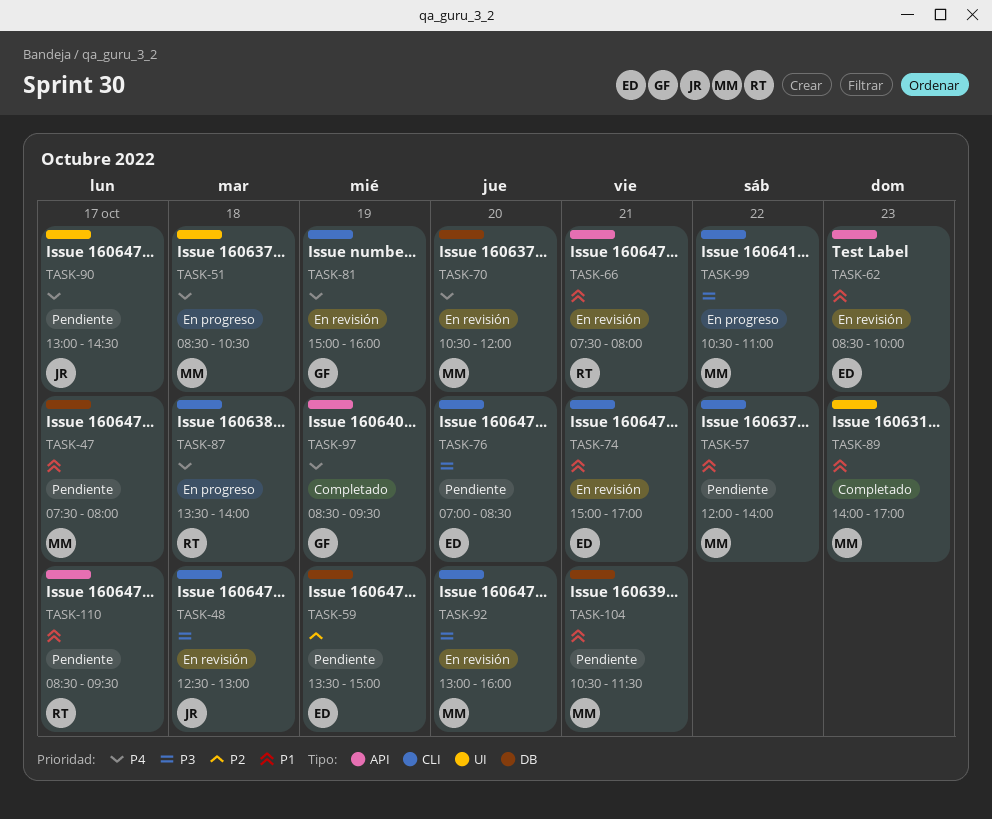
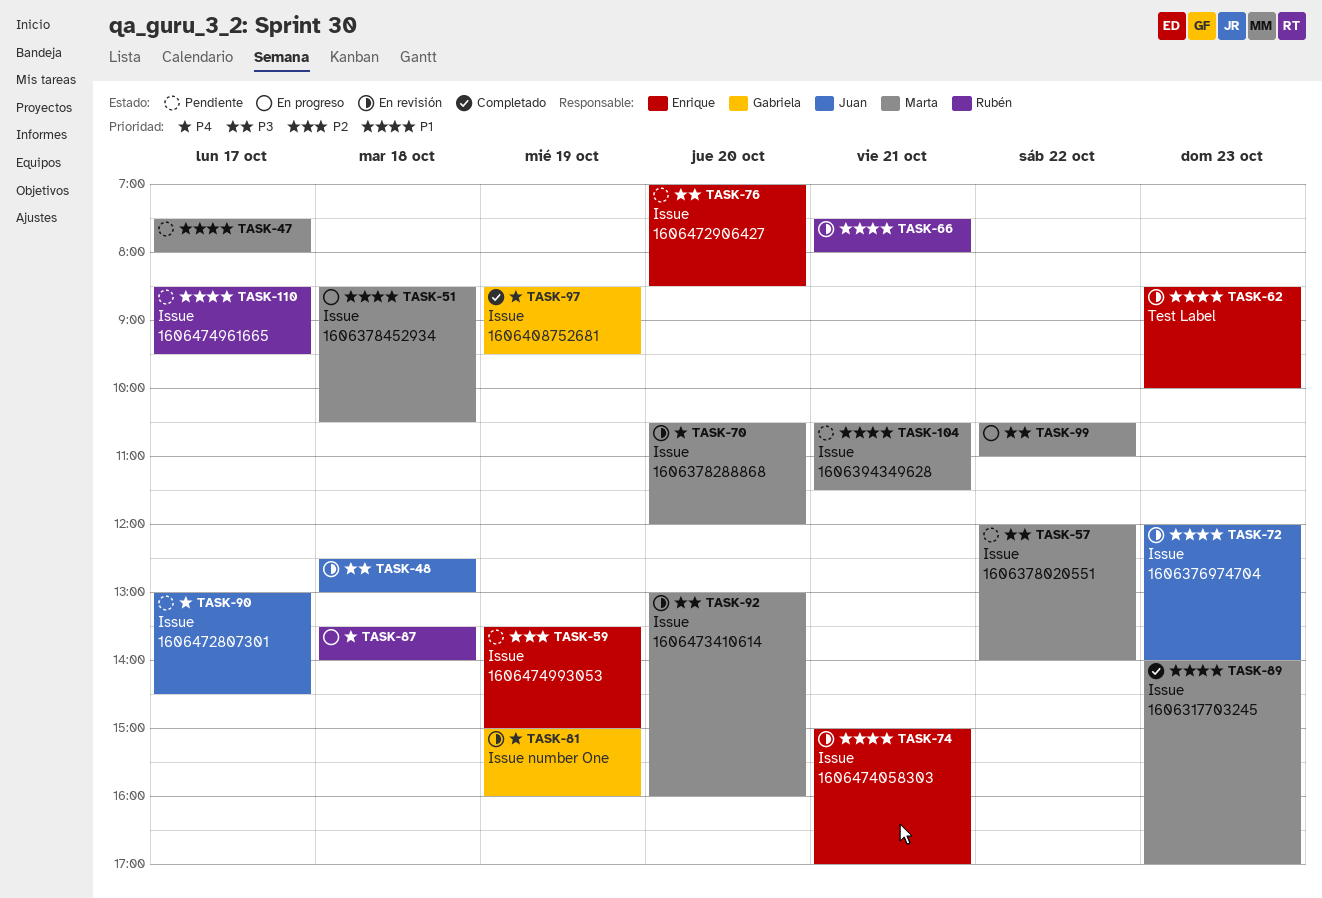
TASK-51, priority: P4 -> P1
TASK-57, priority: P1 -> P3
TASK-72: none -> present

